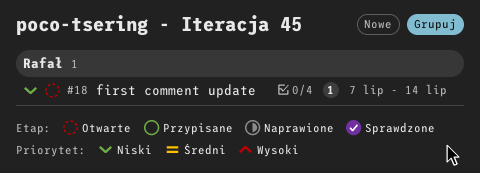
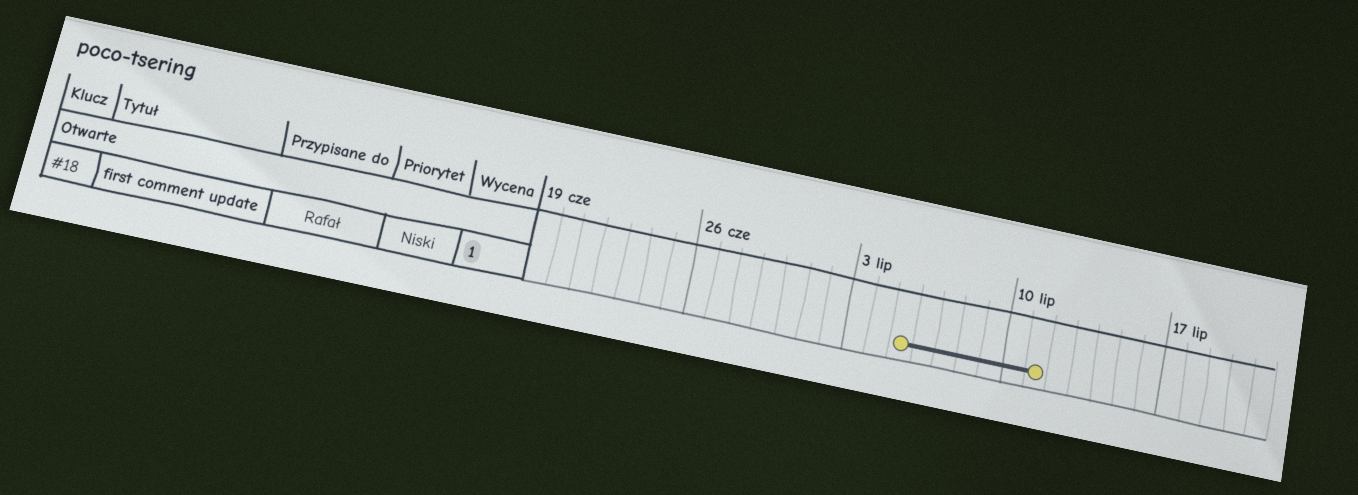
#18, start: Jul 7 -> Jul 5
#18, due: Jul 14 -> Jul 11

